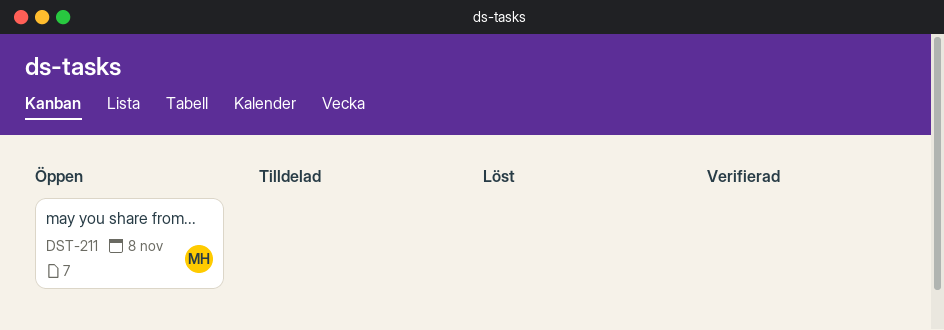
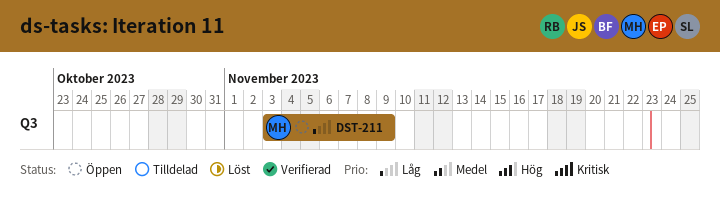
DST-211, due: Nov 8 -> Nov 9

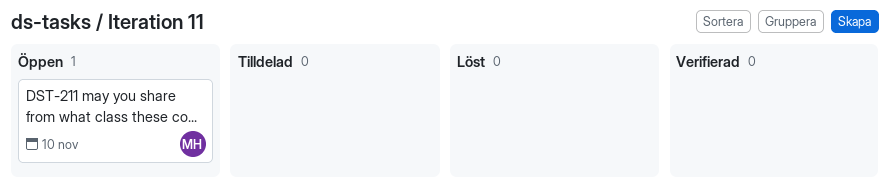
DST-211, due: Nov 9 -> Nov 10

